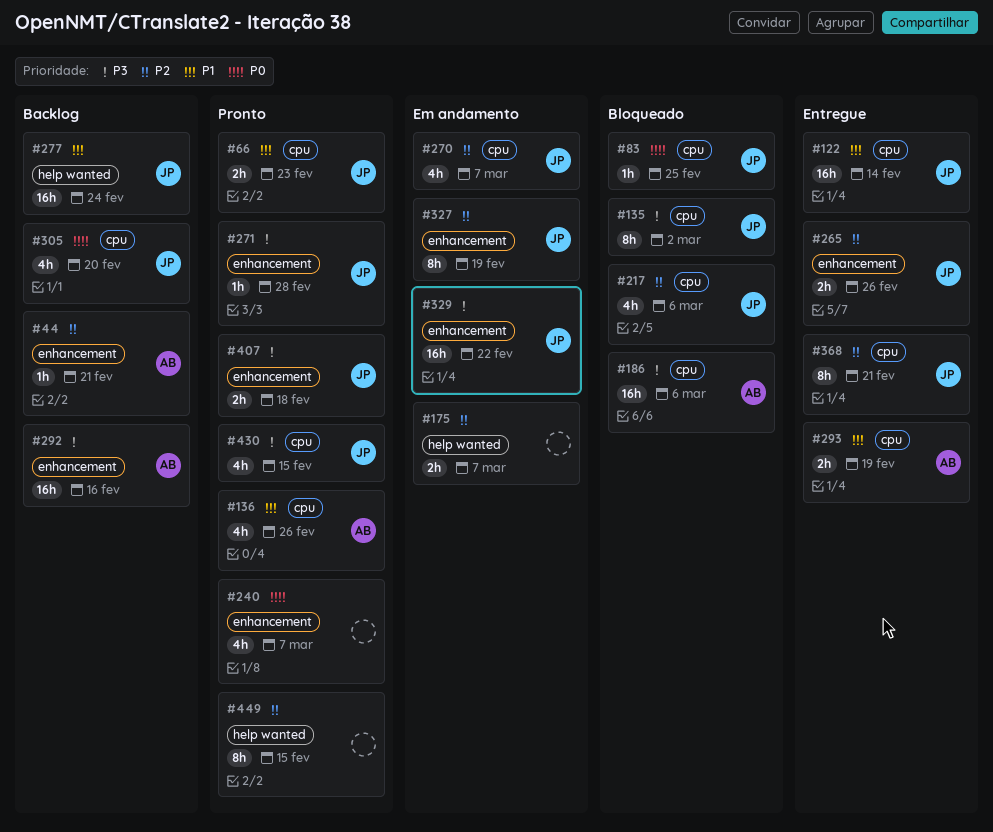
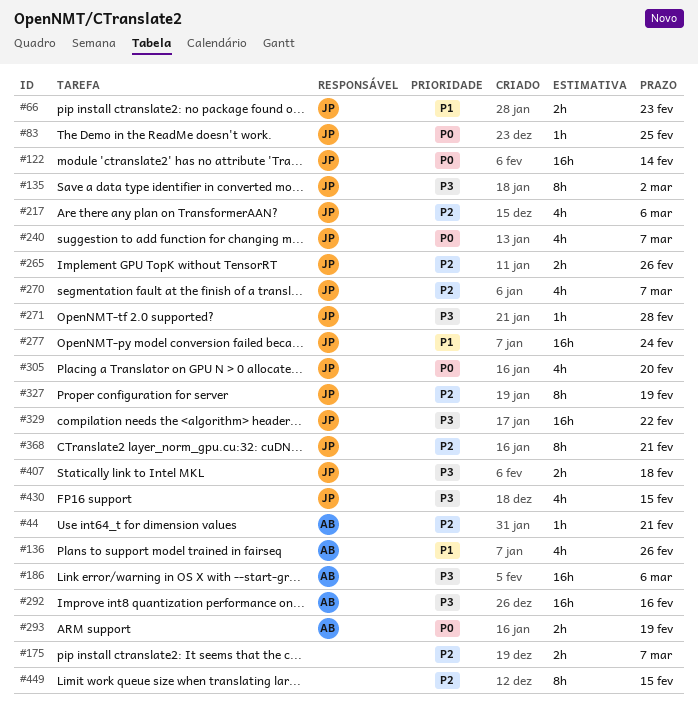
#122, priority: P1 -> P0
#240, owner: none -> JP
#293, priority: P1 -> P0

